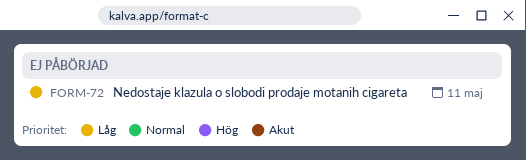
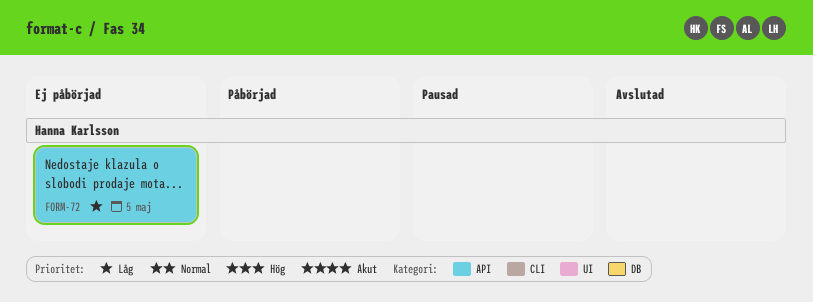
FORM-72, due: May 11 -> May 5

